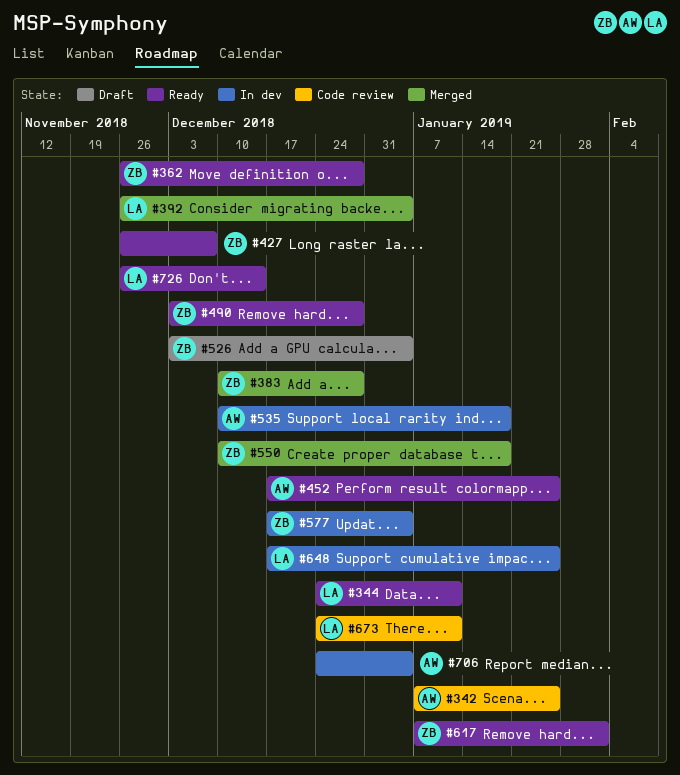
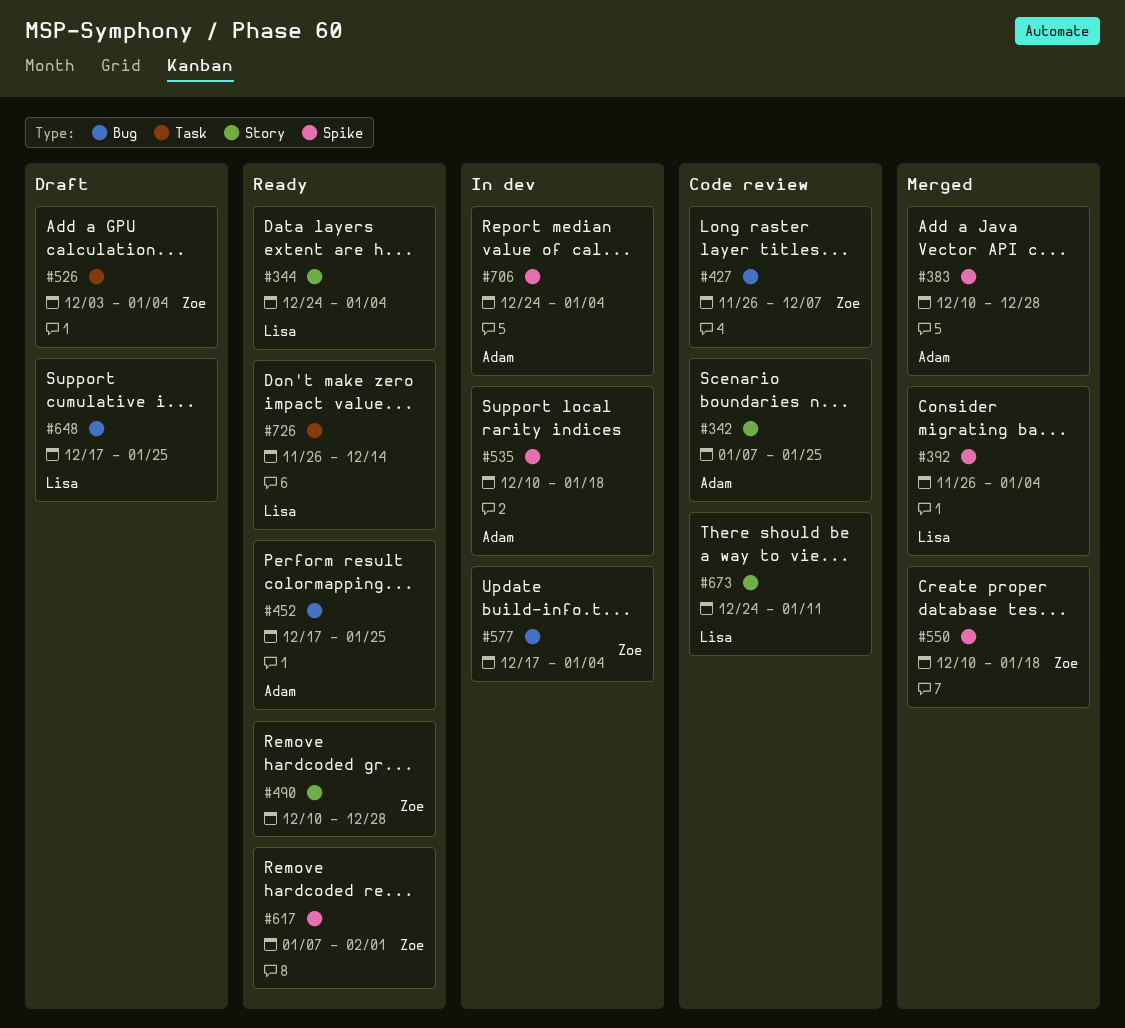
#344, due: Jan 11 -> Jan 4
#362: present -> none
#383, owner: Zoe -> Adam
#427, status: Ready -> Code review
#490, start: Dec 3 -> Dec 10
#648, status: In dev -> Draft

